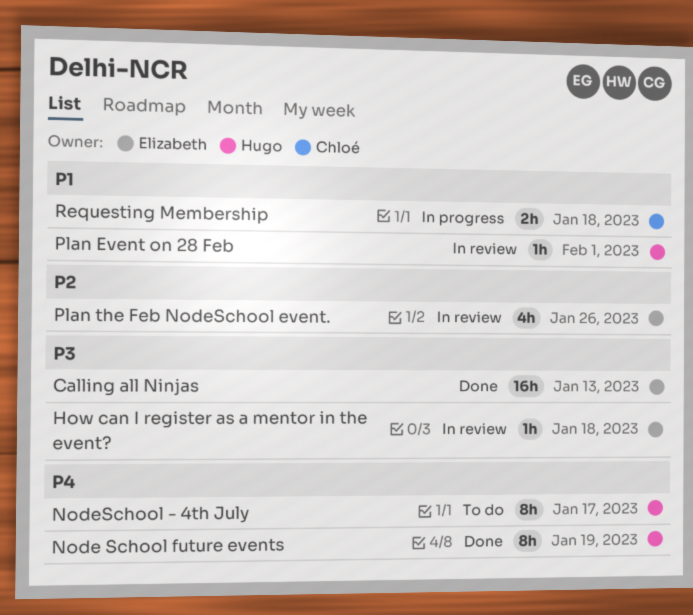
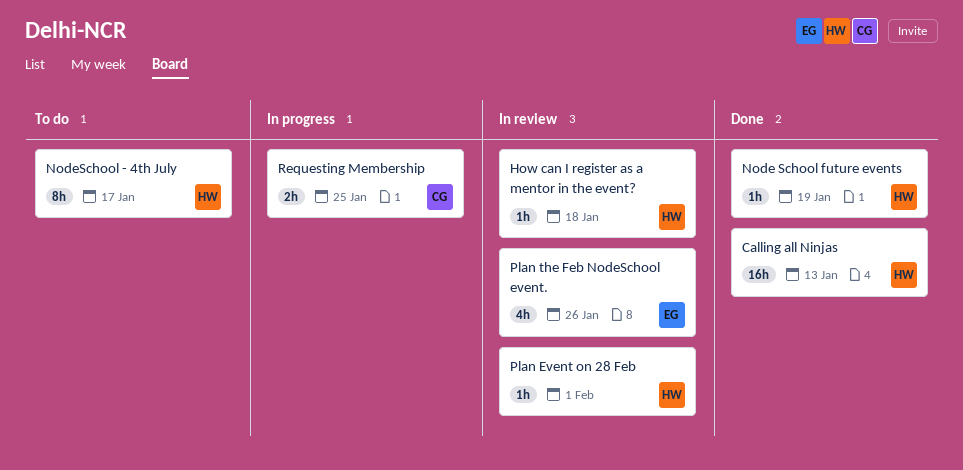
Calling all Ninjas, owner: Elizabeth -> Hugo
How can I register as a mentor in the event?, owner: Elizabeth -> Hugo
Node School future events, estimate: 8h -> 1h
Requesting Membership, due: Jan 18 -> Jan 25

